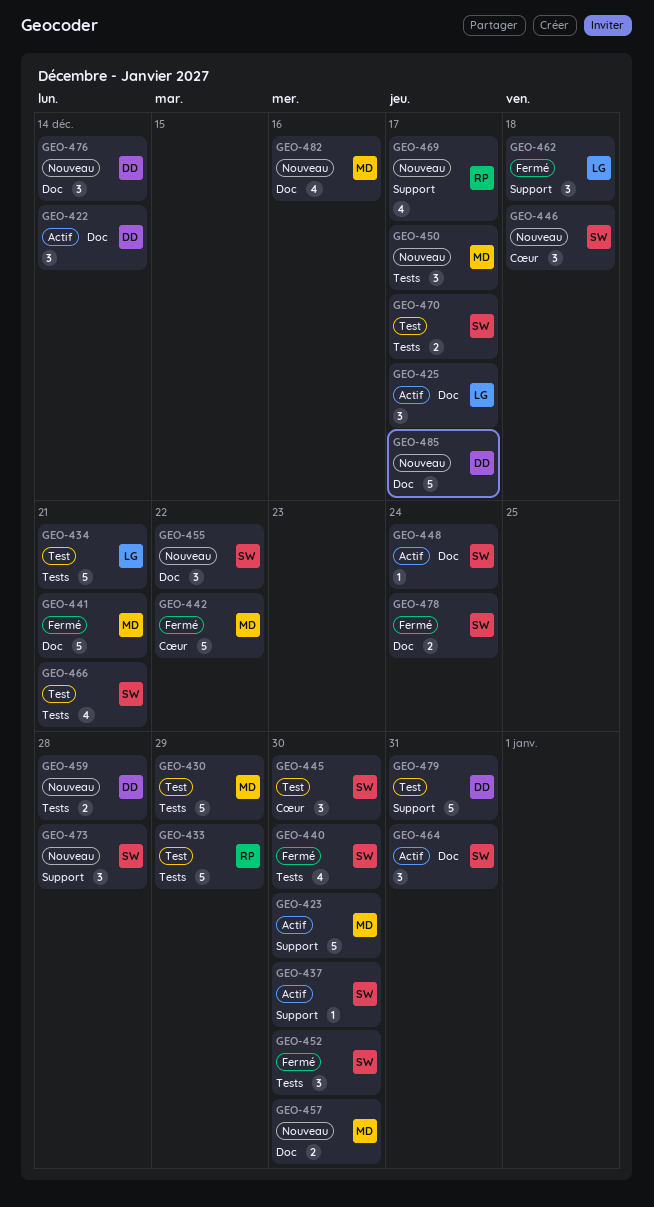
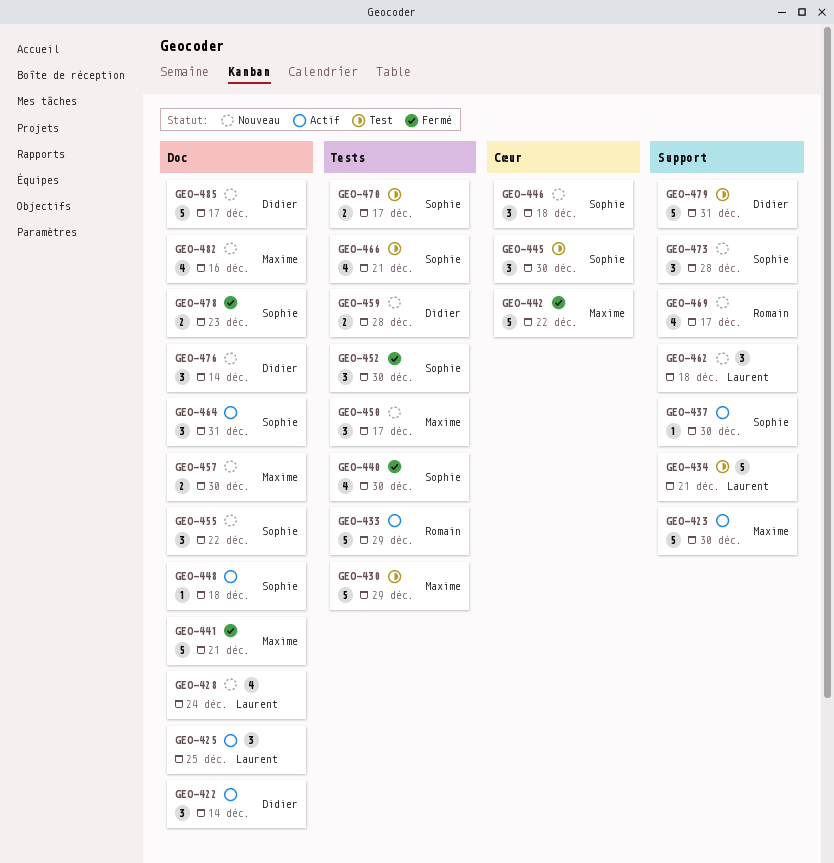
GEO-425, due: Dec 17 -> Dec 25
GEO-428: none -> present
GEO-433, status: Test -> Actif
GEO-434, label: Tests -> Support
GEO-448, due: Dec 24 -> Dec 18
GEO-462, status: Fermé -> Nouveau
GEO-478, due: Dec 24 -> Dec 23

